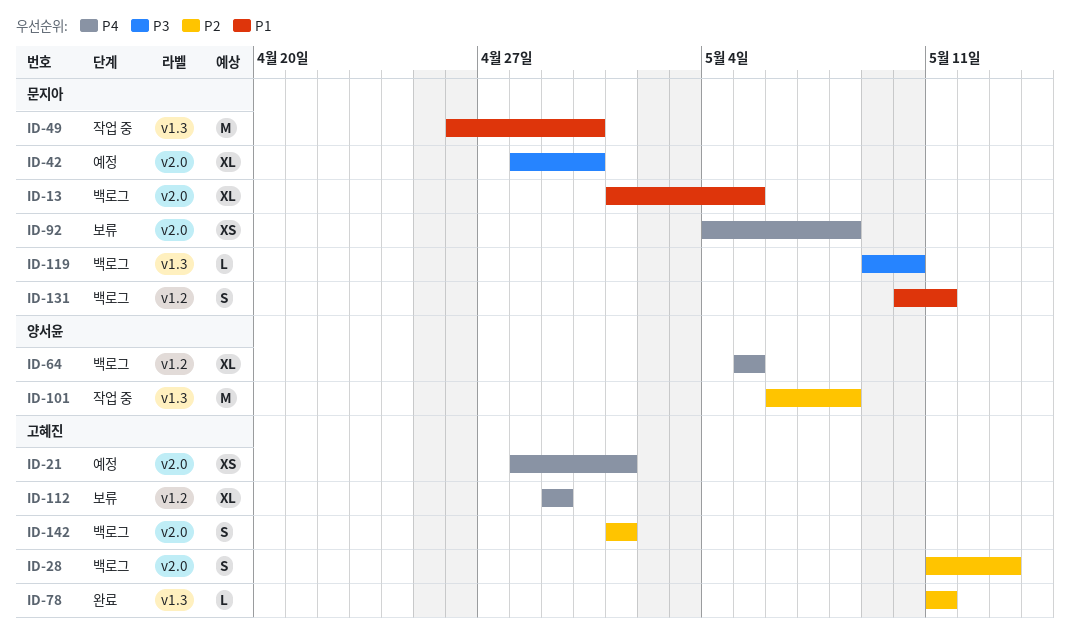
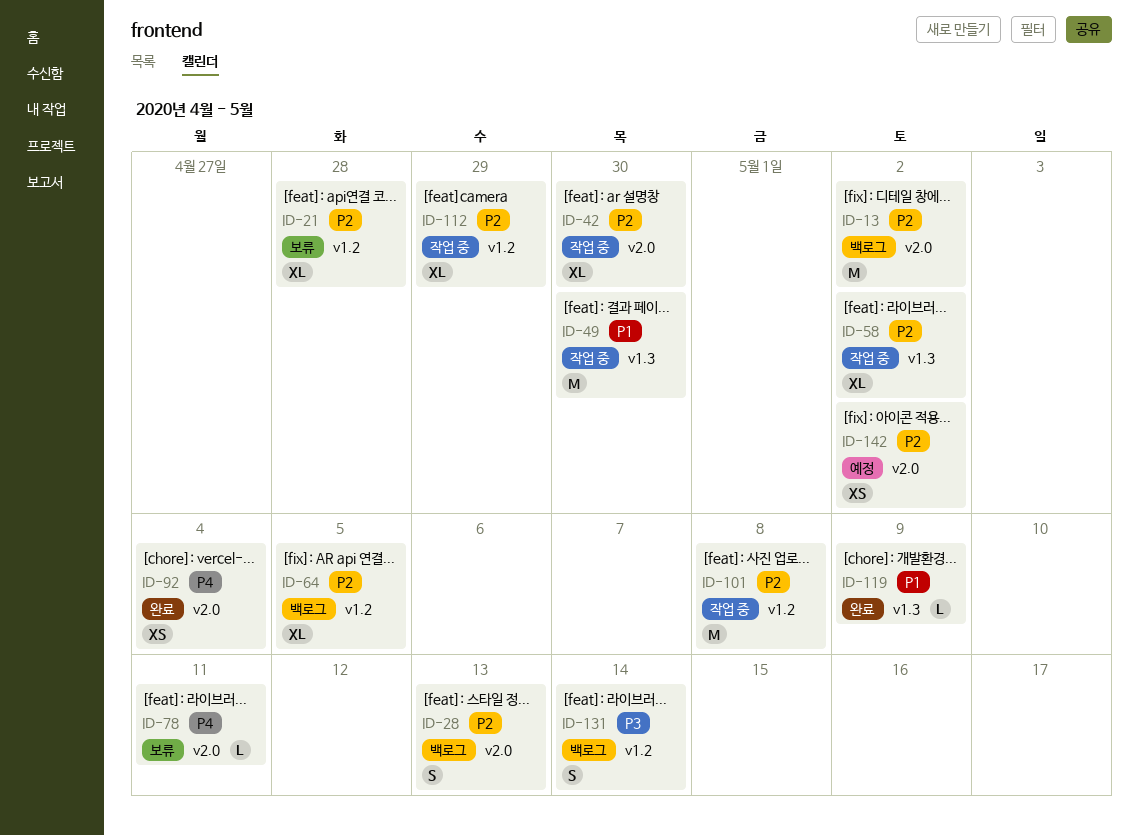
ID-13, priority: P1 -> P2
ID-13, estimate: XL -> M
ID-13, due: May 5 -> May 2
ID-21, status: 예정 -> 보류
ID-21, priority: P4 -> P2
ID-21, label: v2.0 -> v1.2
ID-21, estimate: XS -> XL
ID-21, due: May 1 -> Apr 28
ID-42, status: 예정 -> 작업 중
ID-42, priority: P3 -> P2
ID-58: none -> present
ID-64, priority: P4 -> P2
ID-78, status: 완료 -> 보류
ID-78, priority: P2 -> P4
ID-78, label: v1.3 -> v2.0
ID-92, status: 보류 -> 완료
ID-92, due: May 8 -> May 4
ID-101, label: v1.3 -> v1.2
ID-112, status: 보류 -> 작업 중
ID-112, priority: P4 -> P2
ID-119, status: 백로그 -> 완료
ID-119, priority: P3 -> P1
ID-119, due: May 10 -> May 9
ID-131, priority: P1 -> P3
ID-131, due: May 11 -> May 14
ID-142, status: 백로그 -> 예정
ID-142, estimate: S -> XS
ID-142, due: May 1 -> May 2

